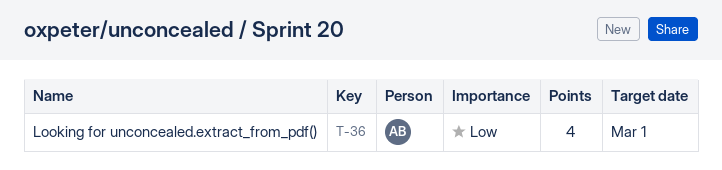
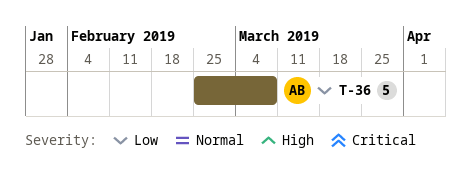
T-36, estimate: 4 -> 5
T-36, due: Mar 1 -> Mar 8

